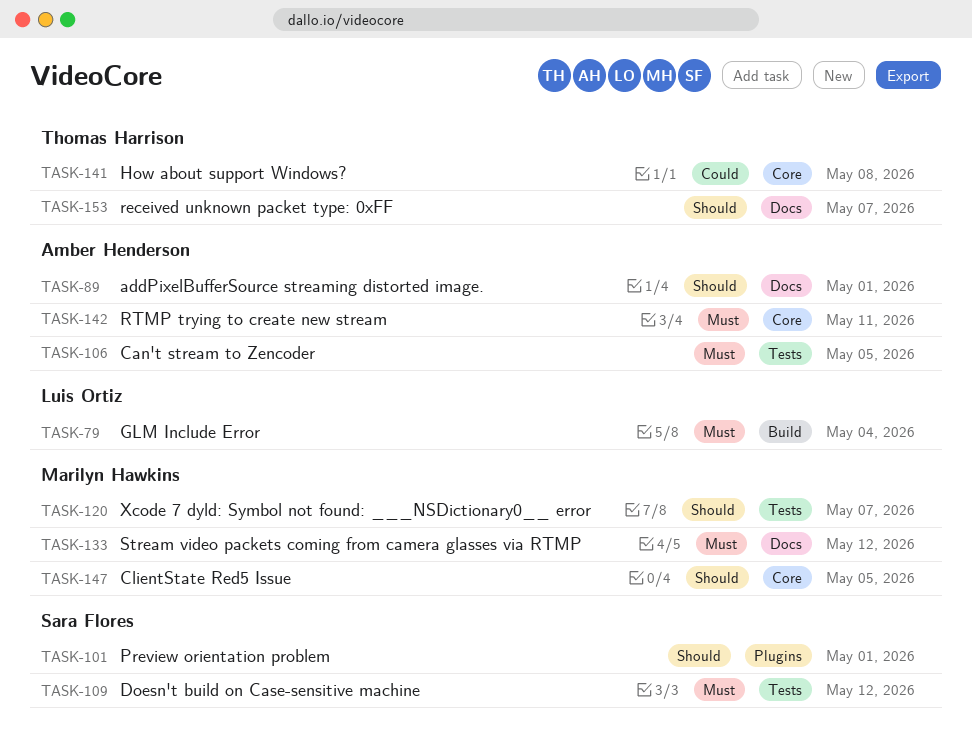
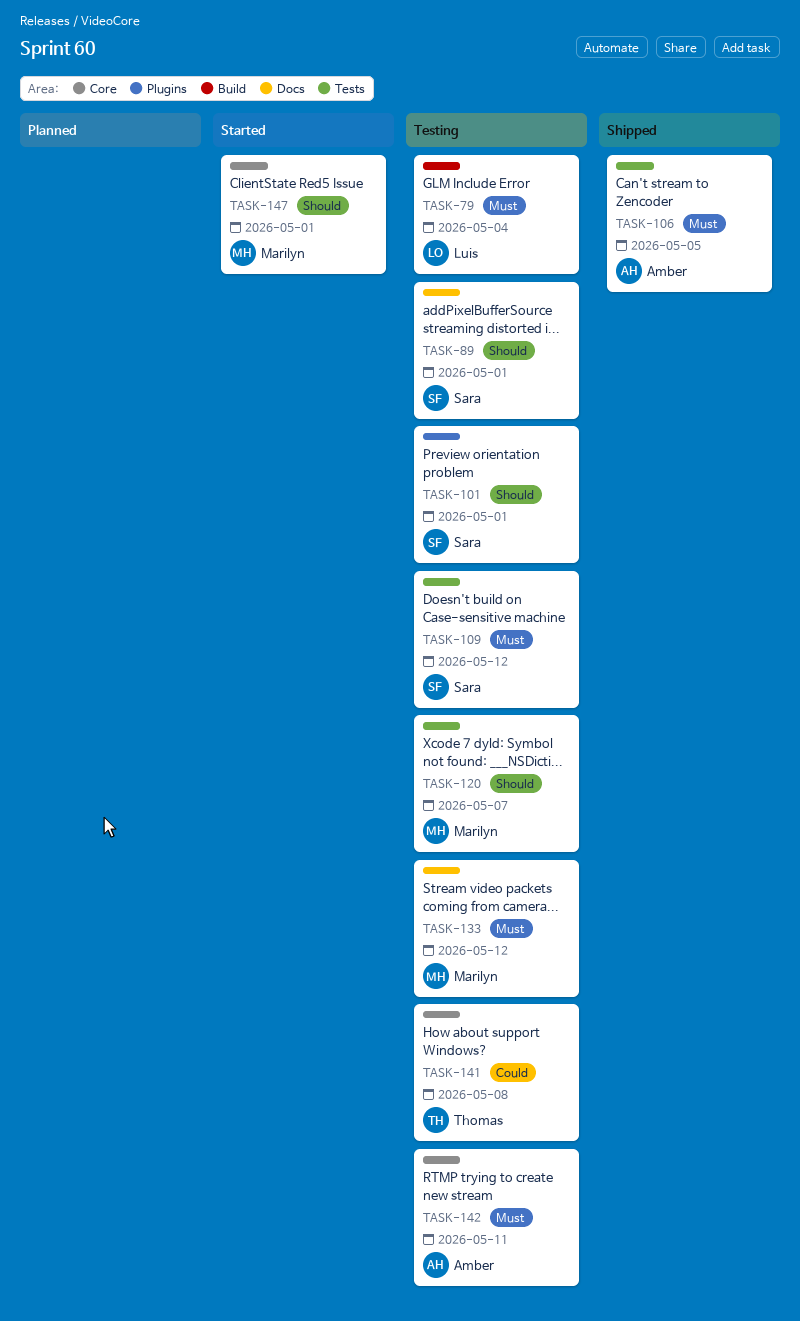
TASK-89, owner: Amber Henderson -> Sara Flores
TASK-147, due: May 5 -> May 1
TASK-153: present -> none

